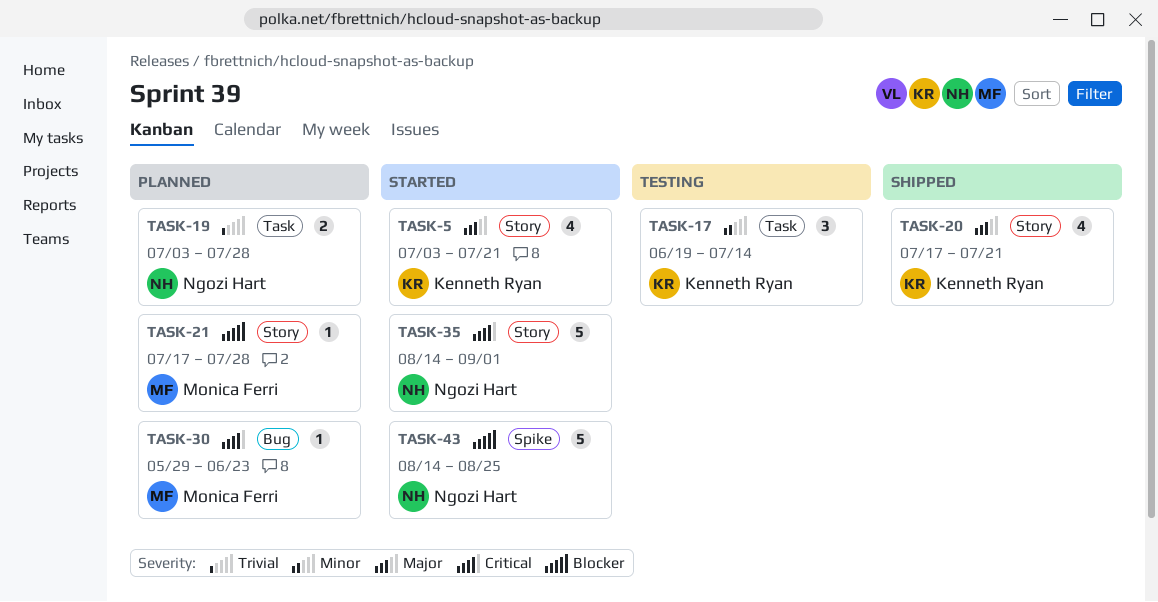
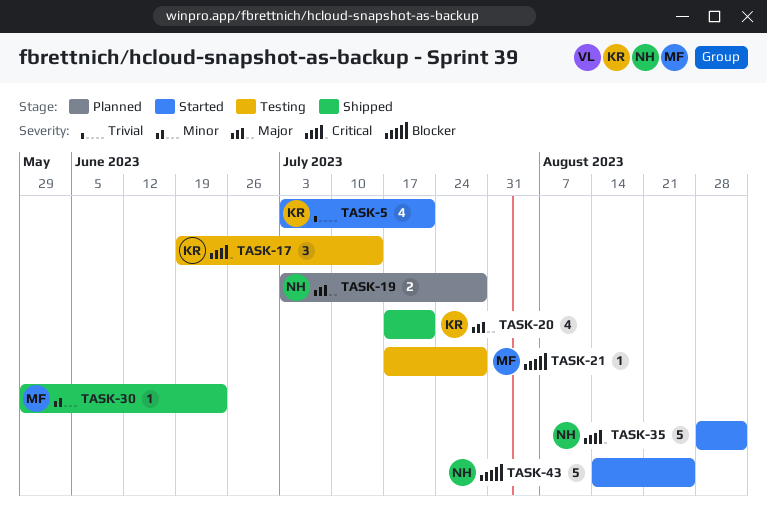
TASK-5, priority: Major -> Trivial
TASK-17, priority: Minor -> Critical
TASK-19, priority: Trivial -> Major
TASK-21, status: Planned -> Testing
TASK-30, status: Planned -> Shipped
TASK-30, priority: Critical -> Minor
TASK-35, start: Aug 14 -> Aug 28

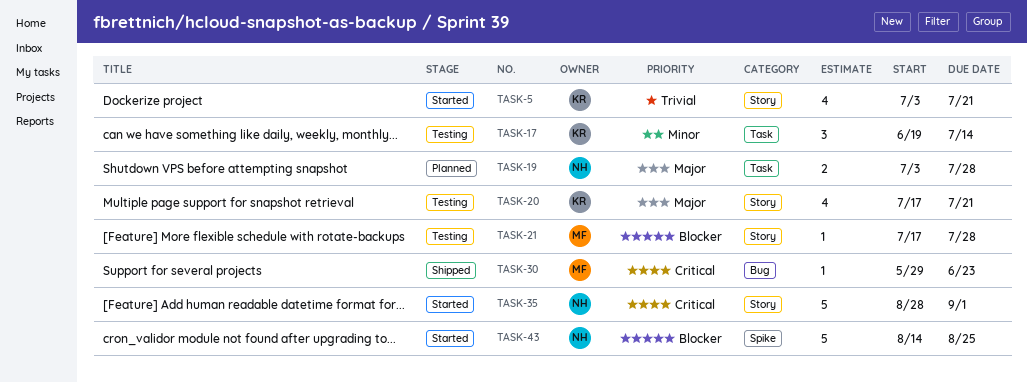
TASK-17, priority: Critical -> Minor
TASK-20, status: Shipped -> Testing
TASK-30, priority: Minor -> Critical

